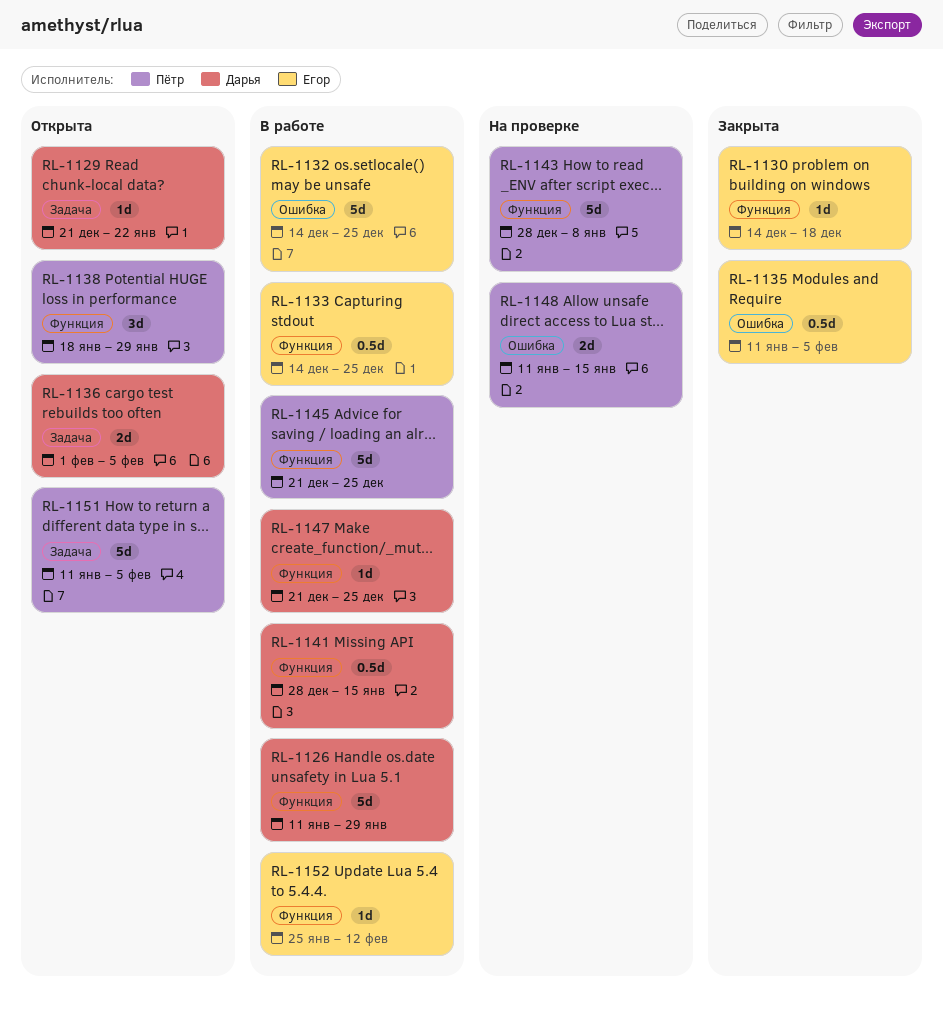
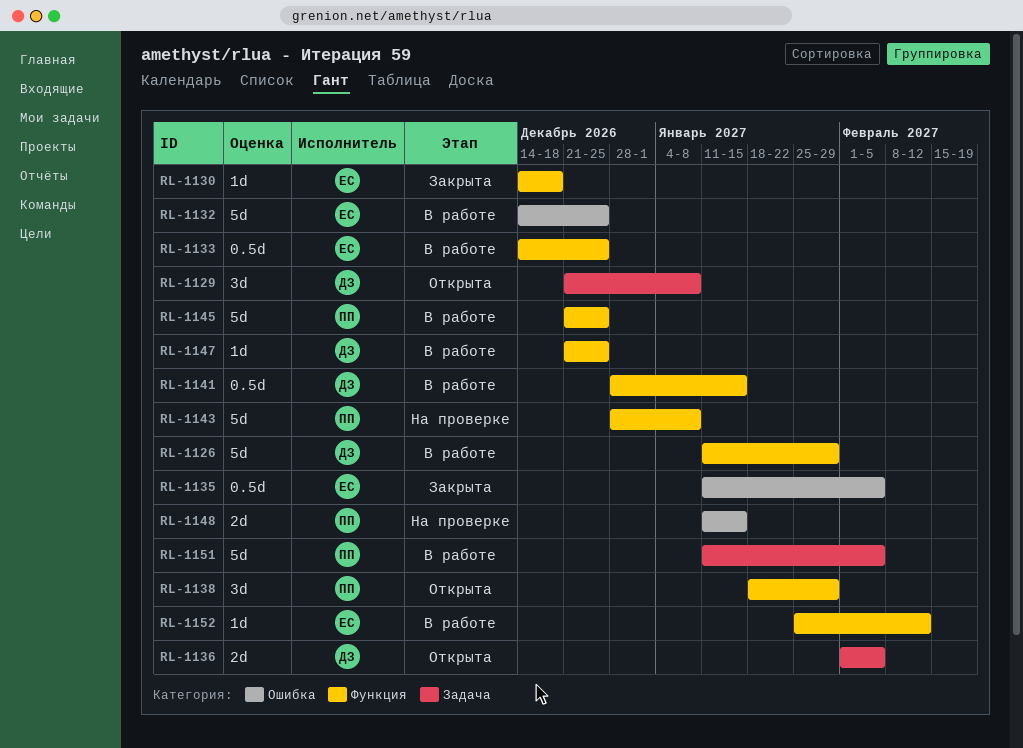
RL-1129, estimate: 1d -> 3d
RL-1129, due: Jan 22 -> Jan 8
RL-1151, status: Открыта -> В работе

